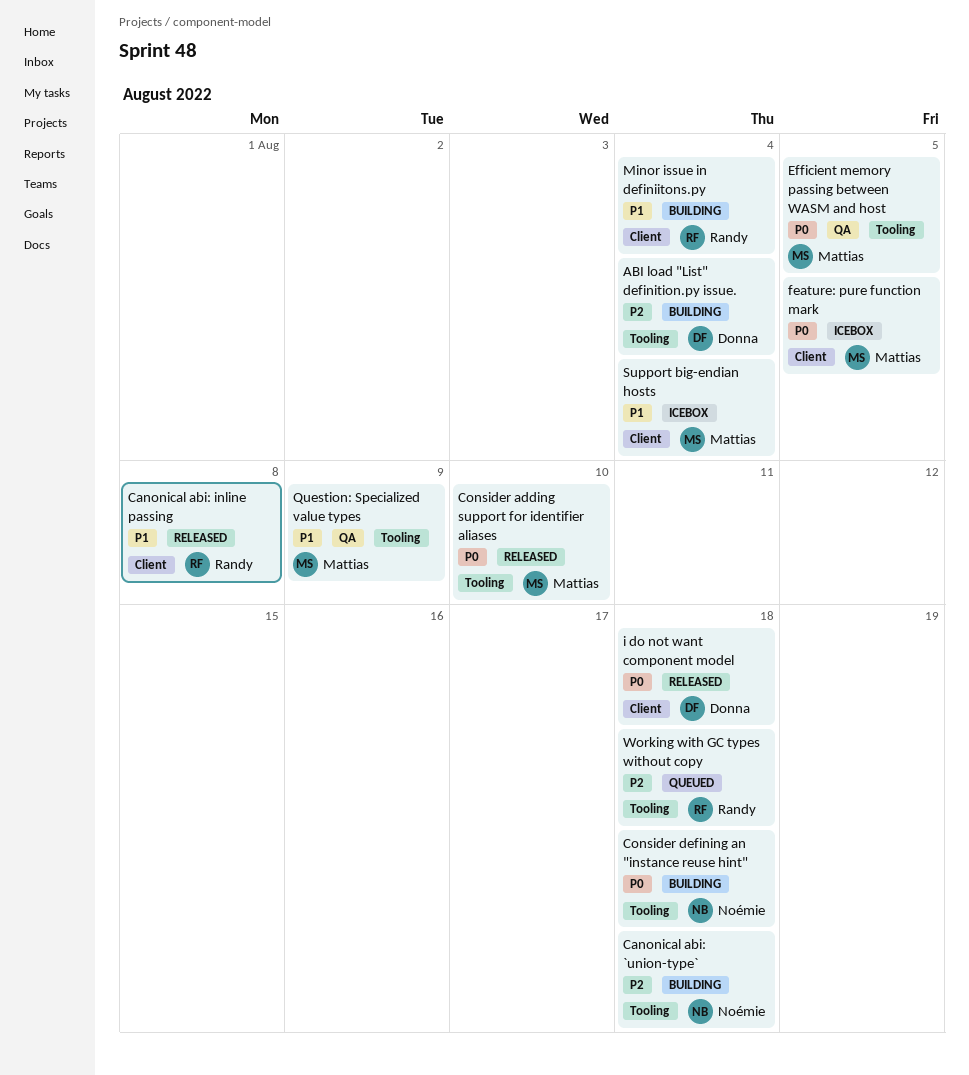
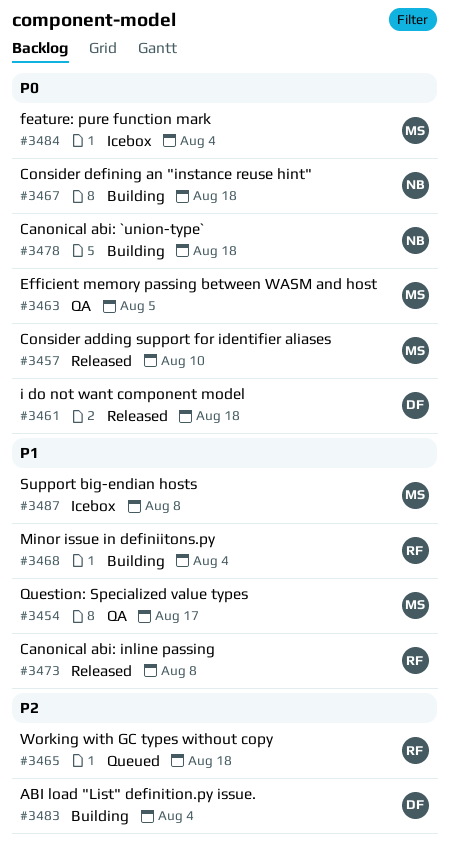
Canonical abi: `union-type`, priority: P2 -> P0
feature: pure function mark, due: Aug 5 -> Aug 4
Question: Specialized value types, due: Aug 9 -> Aug 17
Support big-endian hosts, due: Aug 4 -> Aug 8

